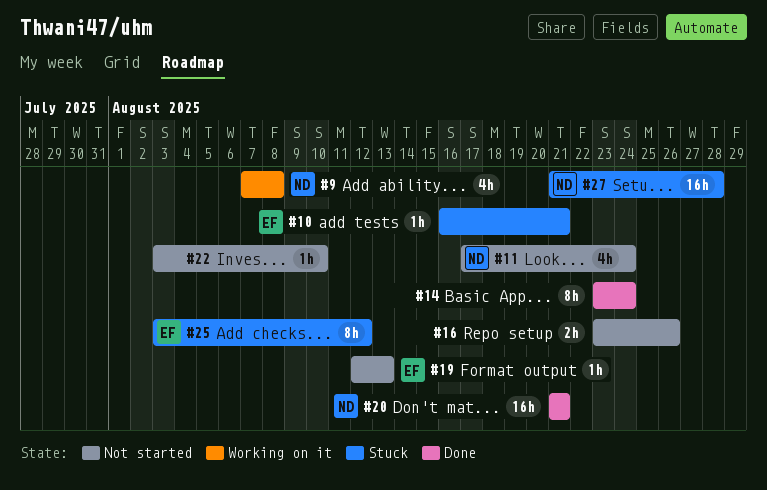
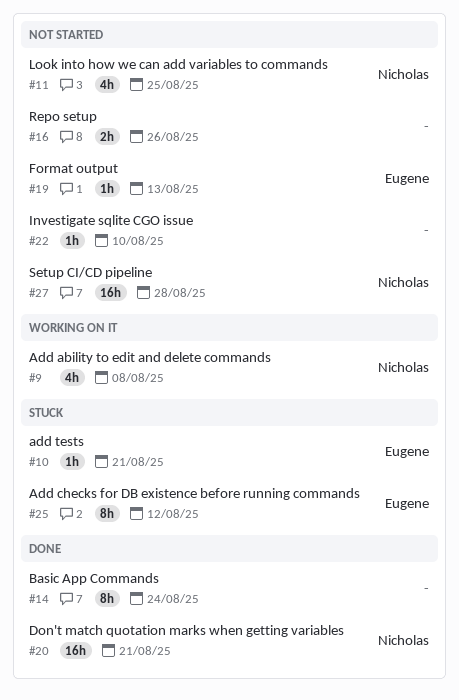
#11, due: Aug 24 -> Aug 25
#27, status: Stuck -> Not started

